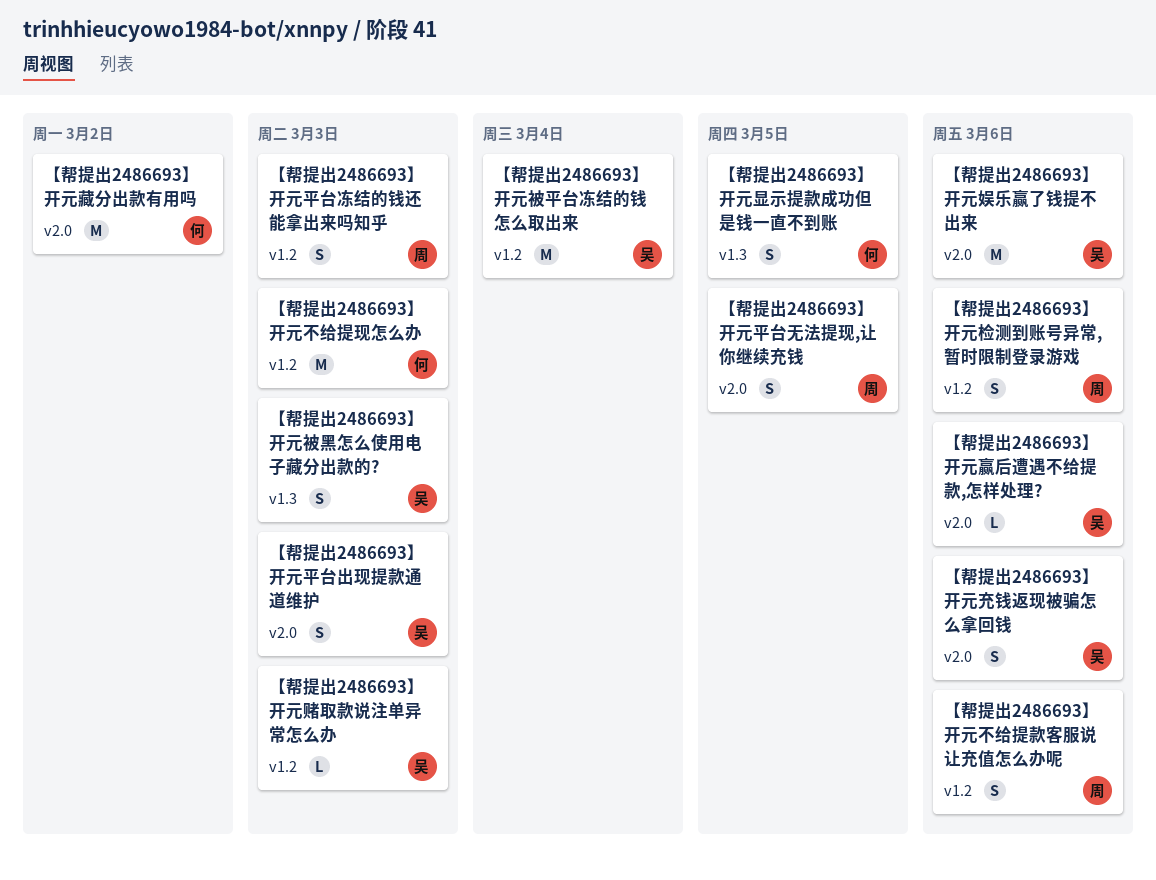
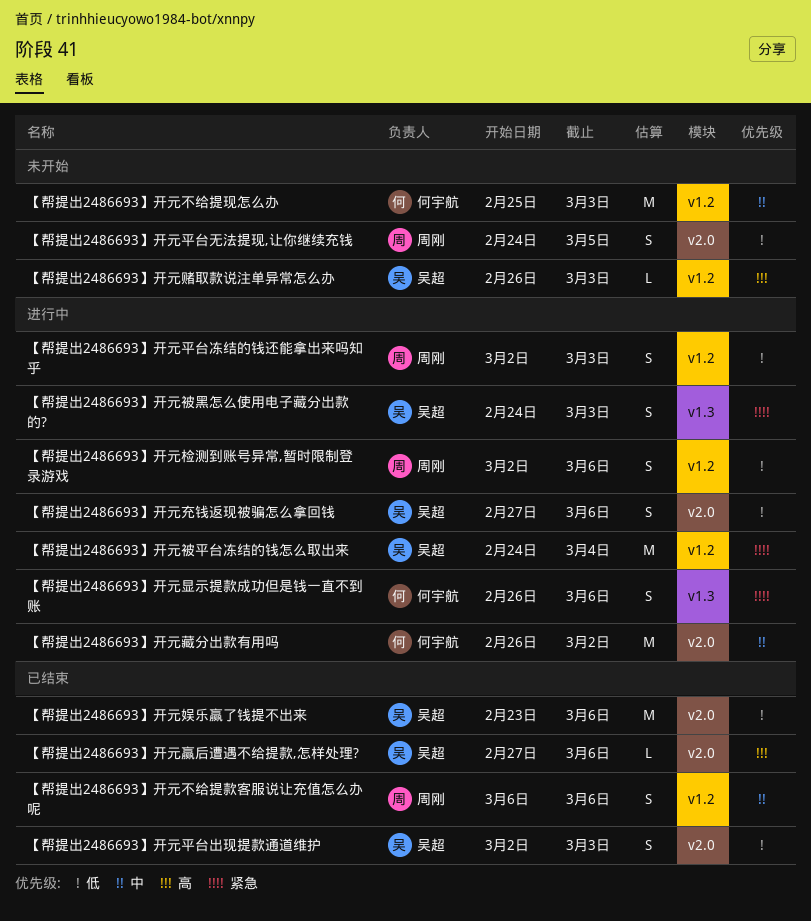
【帮提出2486693】开元显示提款成功但是钱一直不到账, due: Mar 5 -> Mar 6

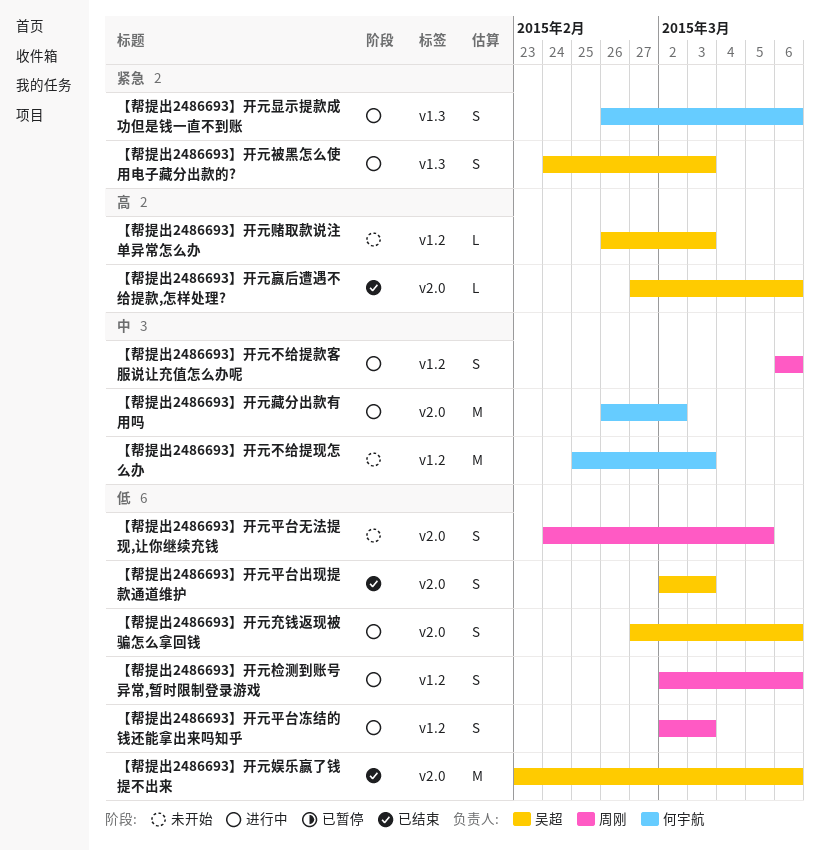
【帮提出2486693】开元不给提款客服说让充值怎么办呢, status: 已结束 -> 进行中
【帮提出2486693】开元被平台冻结的钱怎么取出来: present -> none

